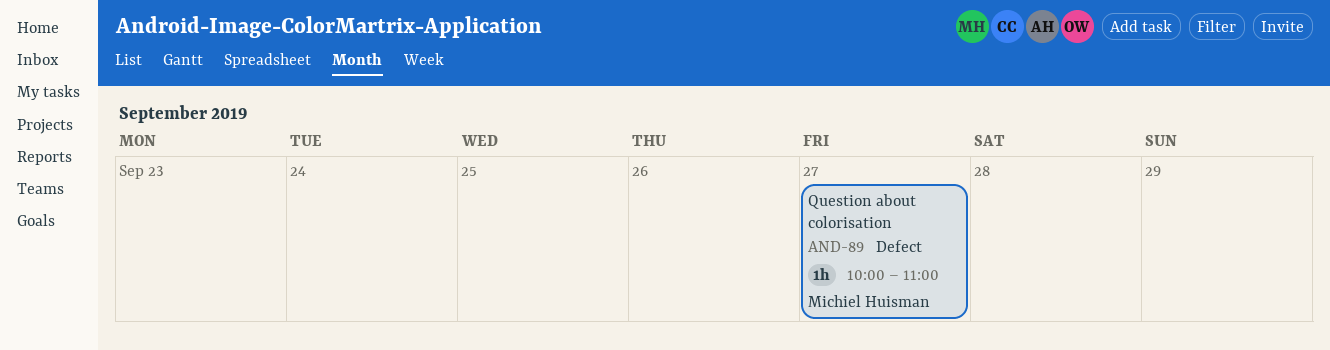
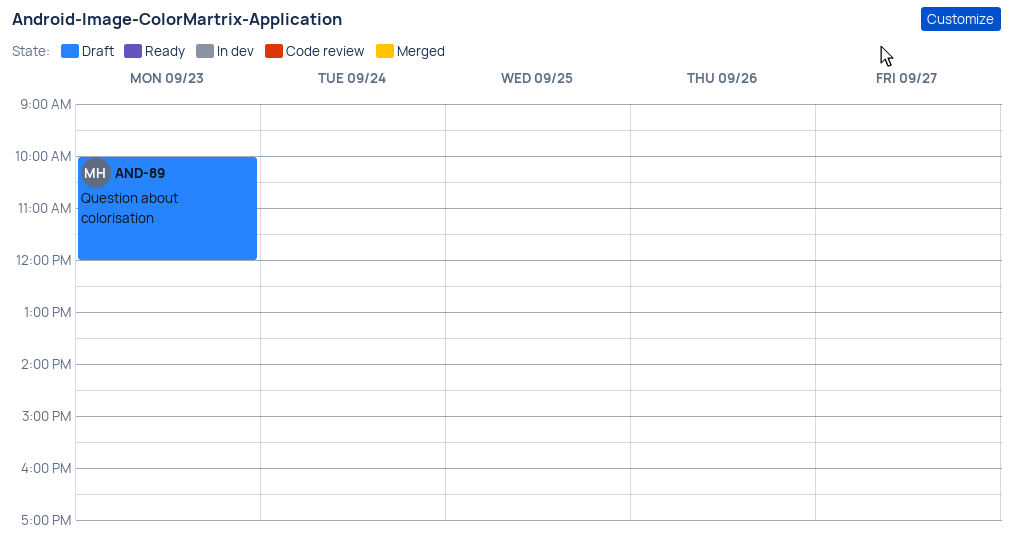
AND-89, day: Sep 27 -> Sep 23
AND-89, ends: 11:00 -> 12:00

